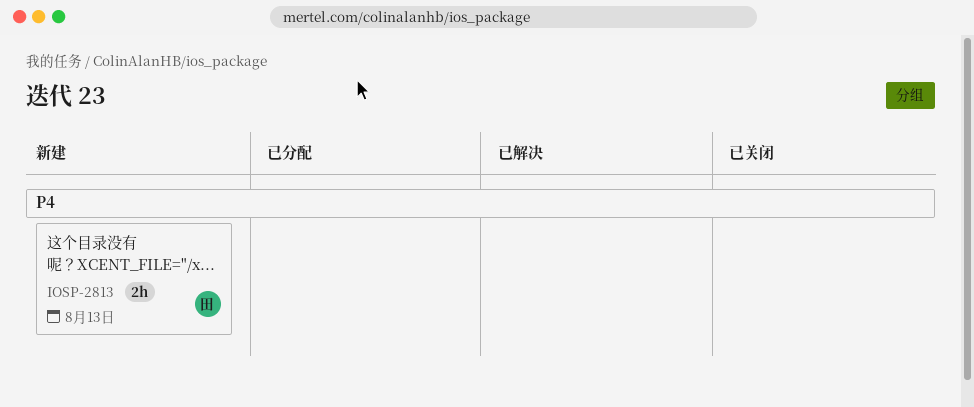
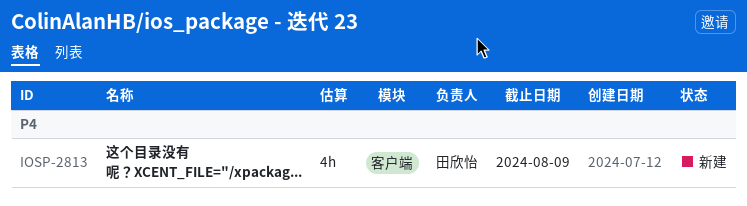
IOSP-2813, estimate: 2h -> 4h
IOSP-2813, due: Aug 13 -> Aug 9

